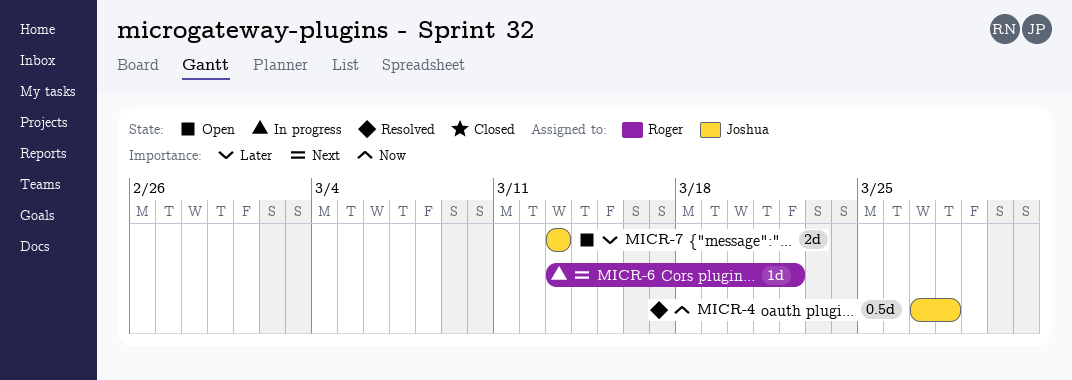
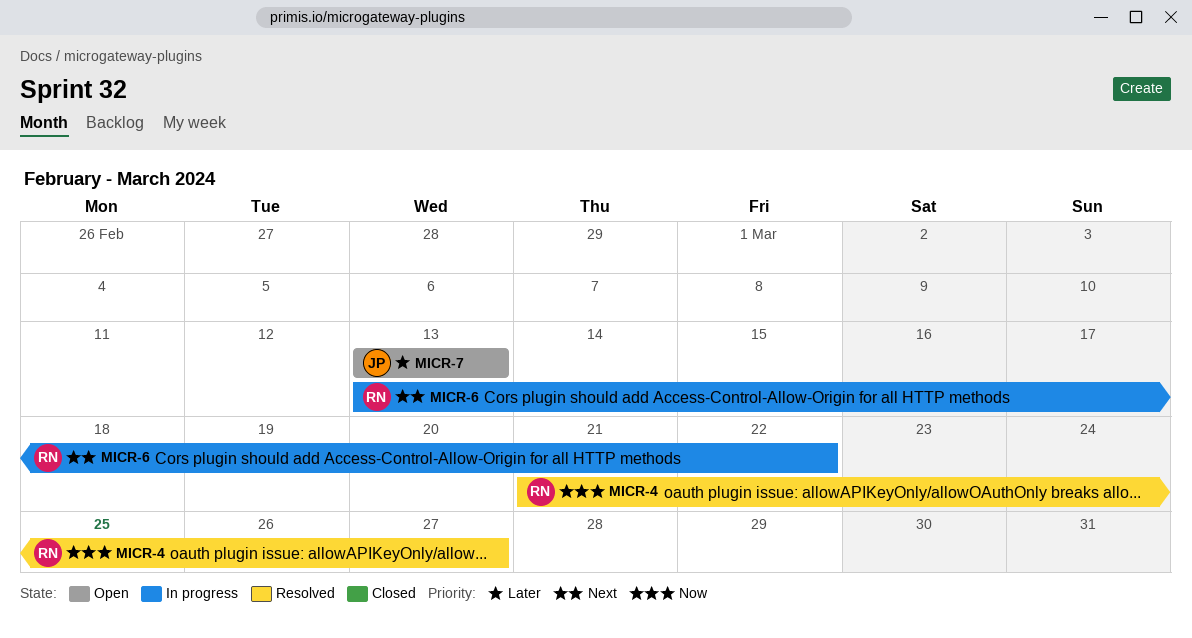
MICR-4, owner: Joshua -> Roger
MICR-4, start: Mar 27 -> Mar 21
MICR-4, due: Mar 28 -> Mar 27

